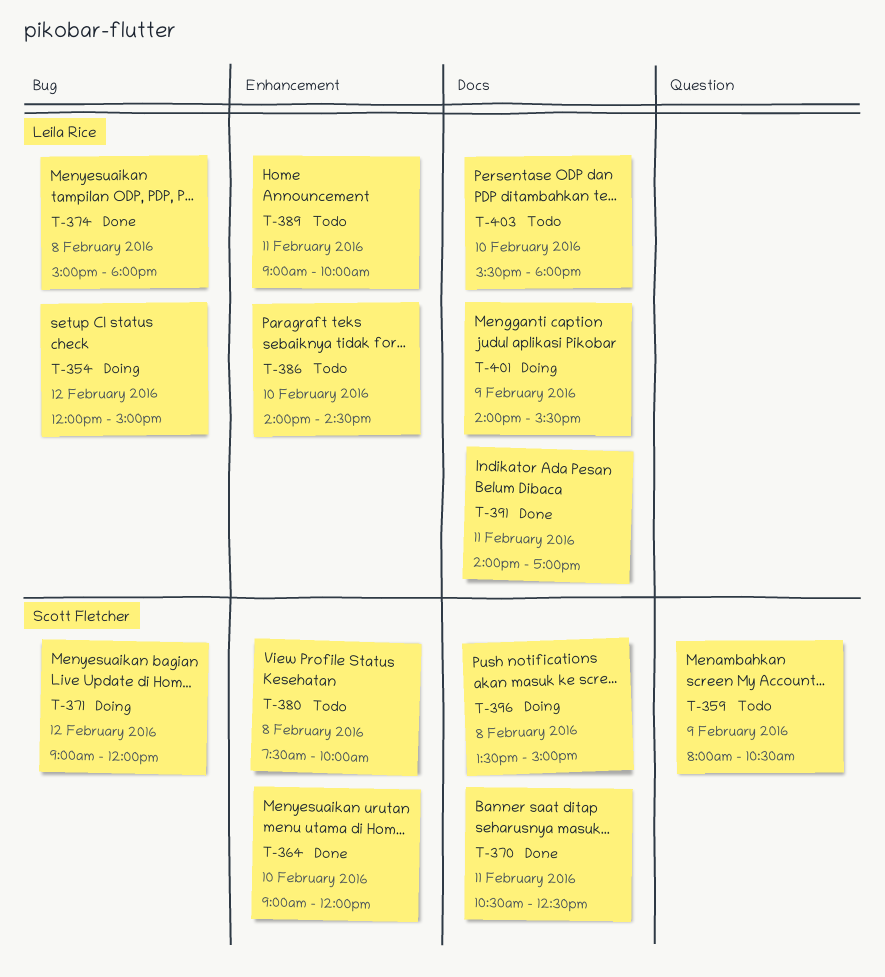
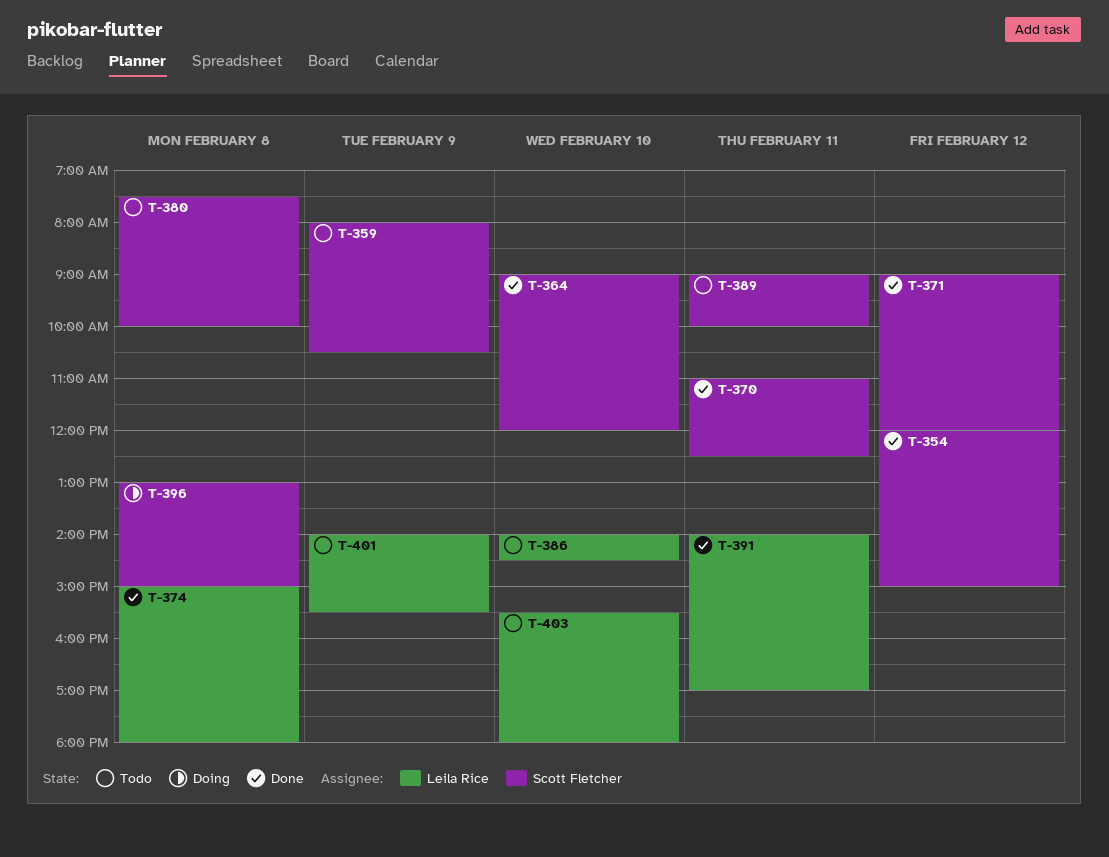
T-354, status: Doing -> Done
T-354, owner: Leila Rice -> Scott Fletcher
T-370, begins: 10:30 -> 11:00
T-371, status: Doing -> Done
T-389, owner: Leila Rice -> Scott Fletcher
T-396, begins: 13:30 -> 13:00
T-401, status: Doing -> Todo

